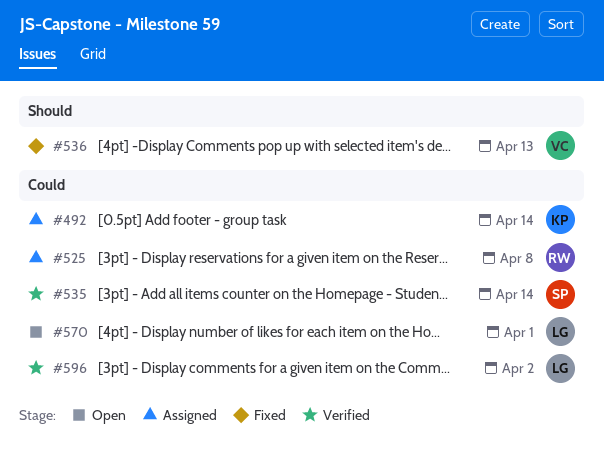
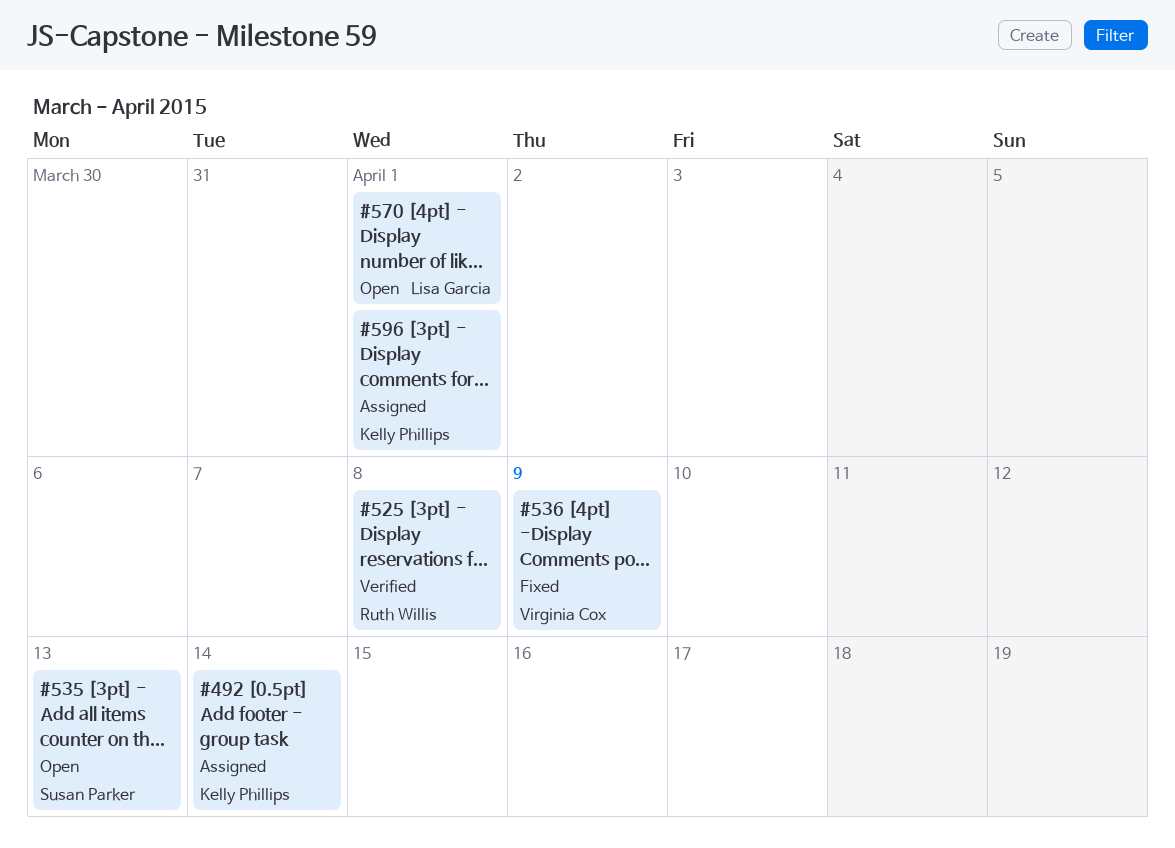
#525, status: Assigned -> Verified
#535, status: Verified -> Open
#535, due: Apr 14 -> Apr 13
#536, due: Apr 13 -> Apr 9
#596, status: Verified -> Assigned
#596, owner: Lisa Garcia -> Kelly Phillips
#596, due: Apr 2 -> Apr 1

